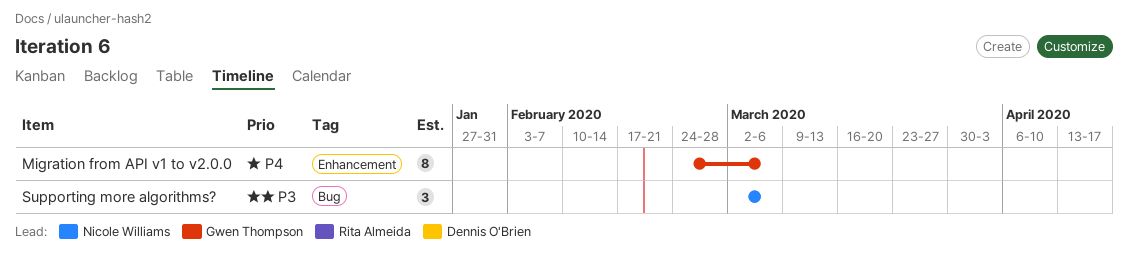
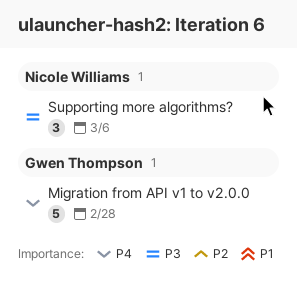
Migration from API v1 to v2.0.0, estimate: 8 -> 5
Migration from API v1 to v2.0.0, due: Mar 6 -> Feb 28

